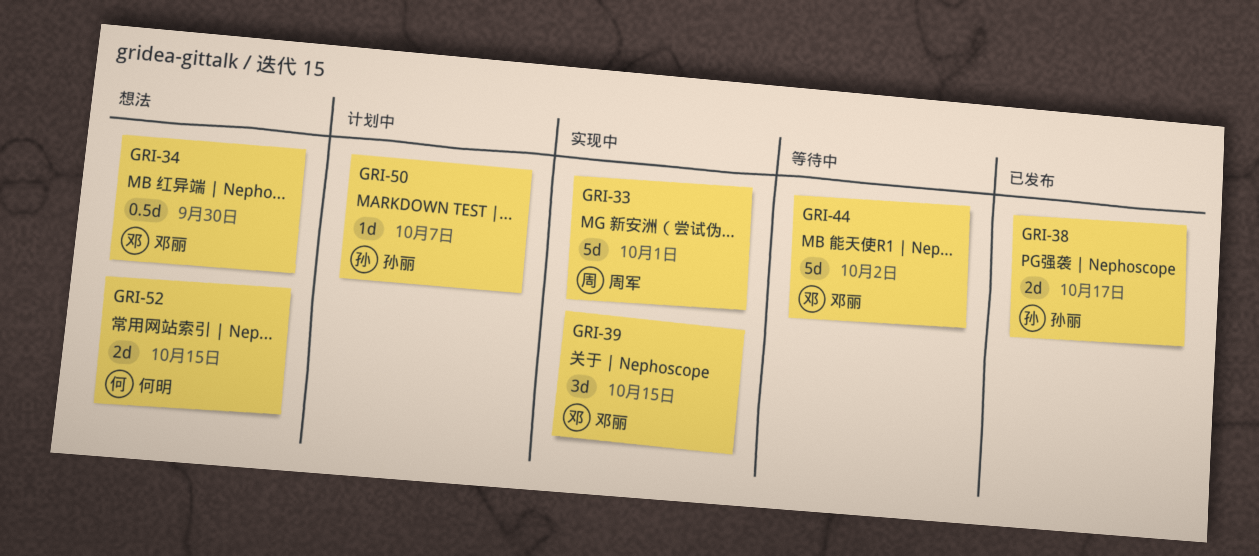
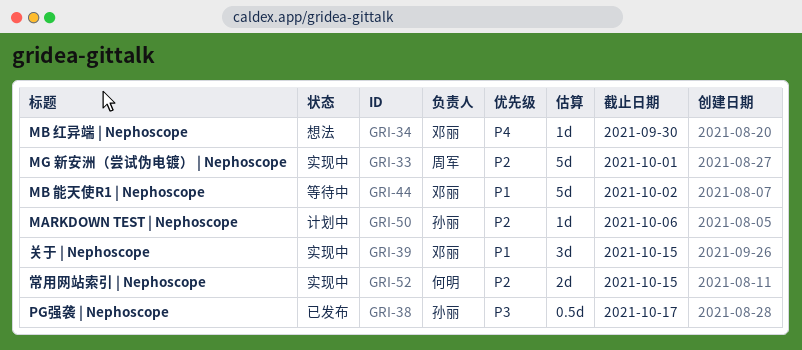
GRI-34, estimate: 0.5d -> 1d
GRI-38, estimate: 2d -> 0.5d
GRI-50, due: Oct 7 -> Oct 6
GRI-52, status: 想法 -> 实现中

